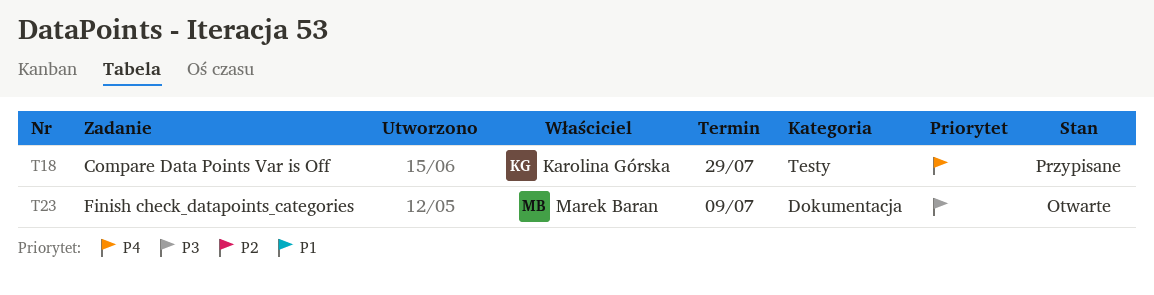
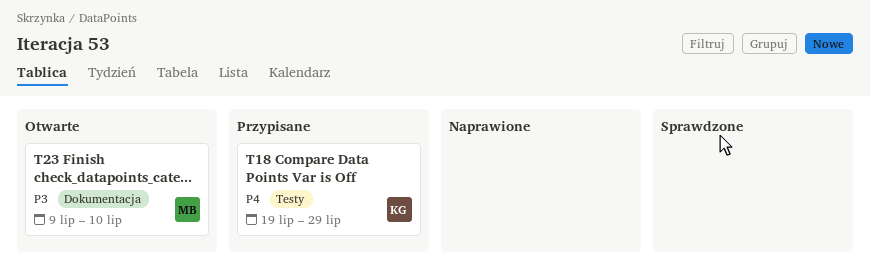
T23, due: Jul 9 -> Jul 10

